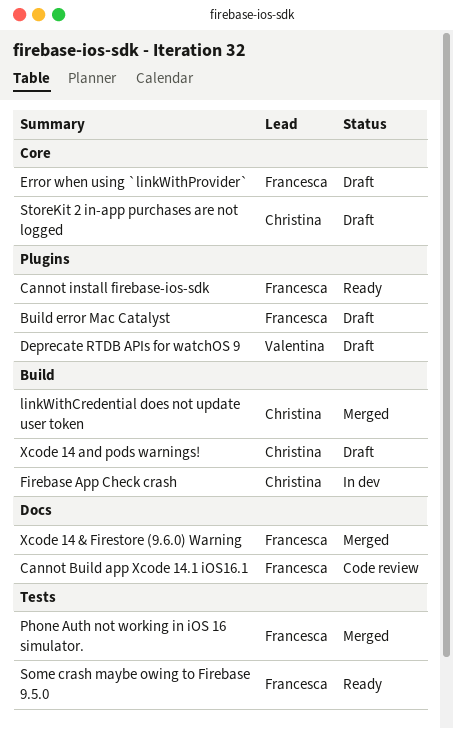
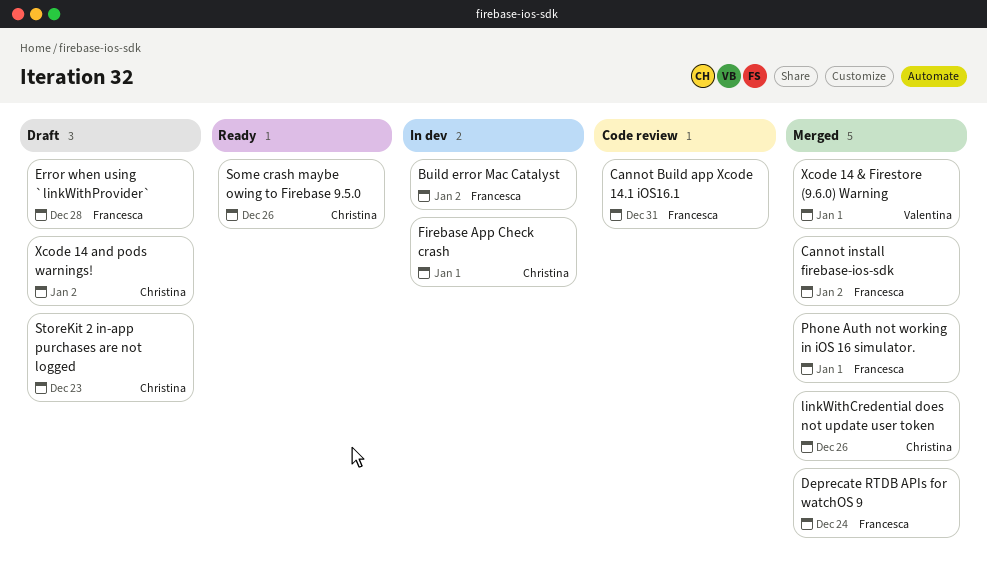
Build error Mac Catalyst, status: Draft -> In dev
Cannot install firebase-ios-sdk, status: Ready -> Merged
Deprecate RTDB APIs for watchOS 9, status: Draft -> Merged
Deprecate RTDB APIs for watchOS 9, owner: Valentina -> Francesca
Some crash maybe owing to Firebase 9.5.0, owner: Francesca -> Christina
Xcode 14 & Firestore (9.6.0) Warning, owner: Francesca -> Valentina

